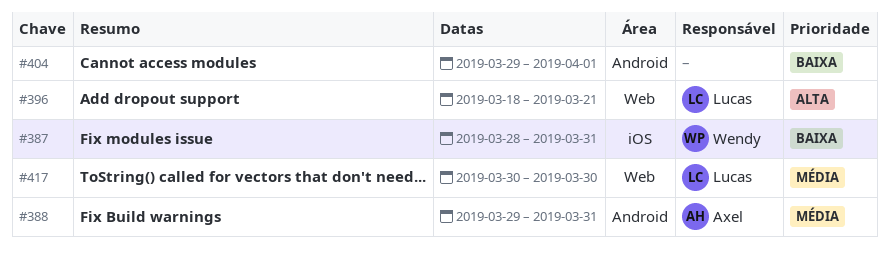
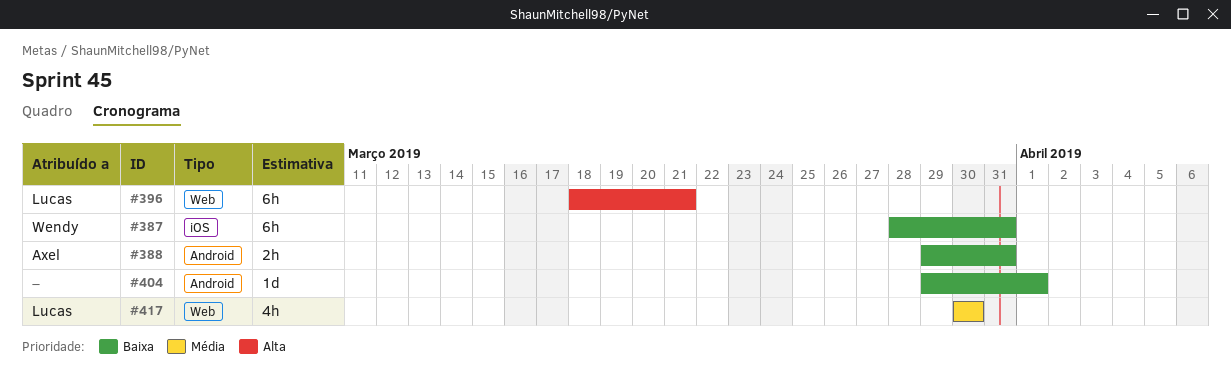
#388, priority: Média -> Baixa

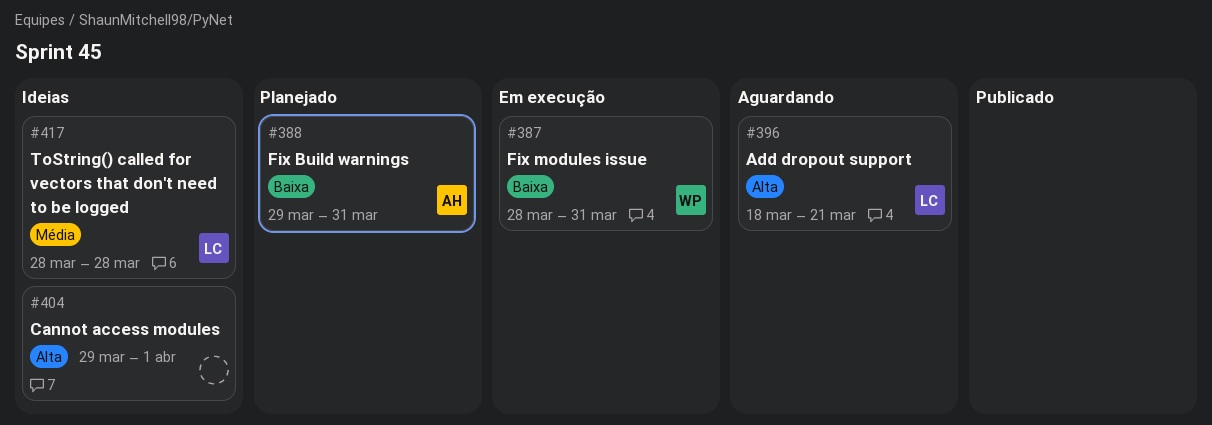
#404, priority: Baixa -> Alta
#417, start: Mar 30 -> Mar 28
#417, due: Mar 30 -> Mar 28

